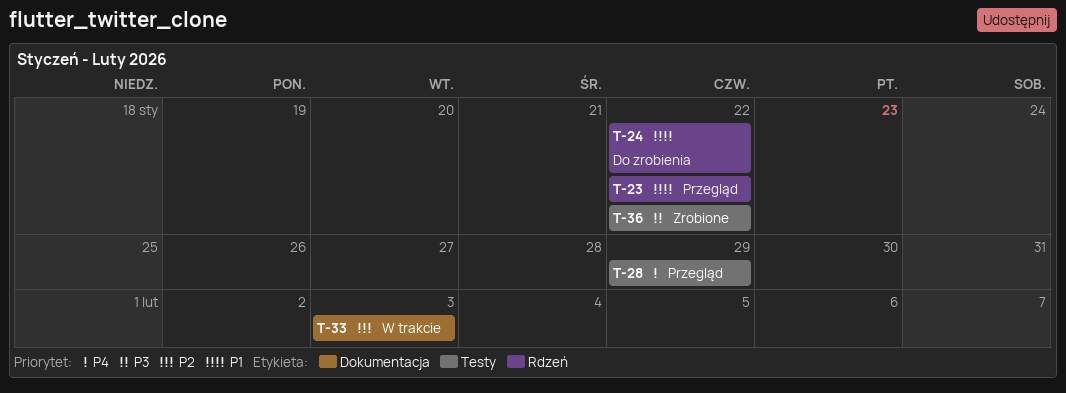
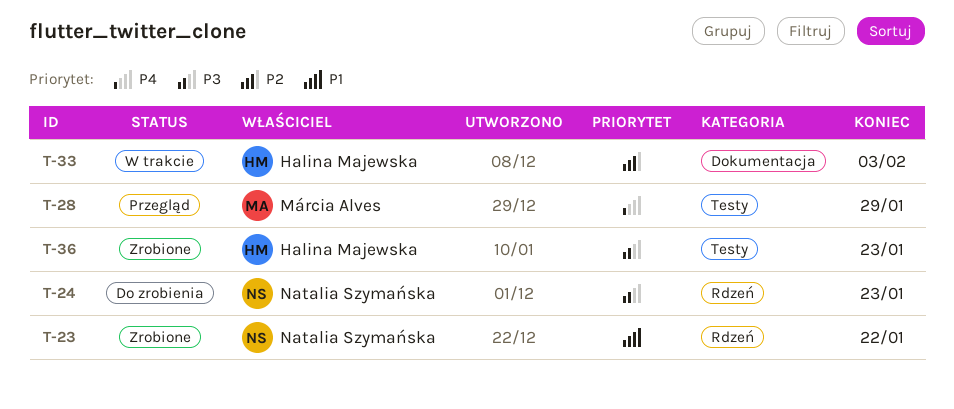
T-23, status: Przegląd -> Zrobione
T-24, priority: P1 -> P3
T-24, due: Jan 22 -> Jan 23
T-36, due: Jan 22 -> Jan 23

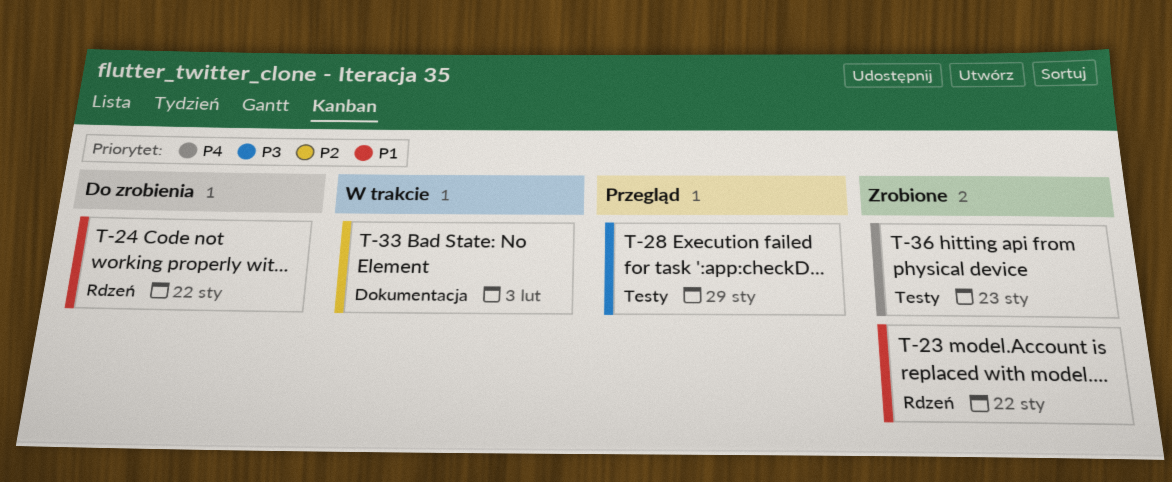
T-24, priority: P3 -> P1
T-24, due: Jan 23 -> Jan 22
T-28, priority: P4 -> P3
T-36, priority: P3 -> P4

